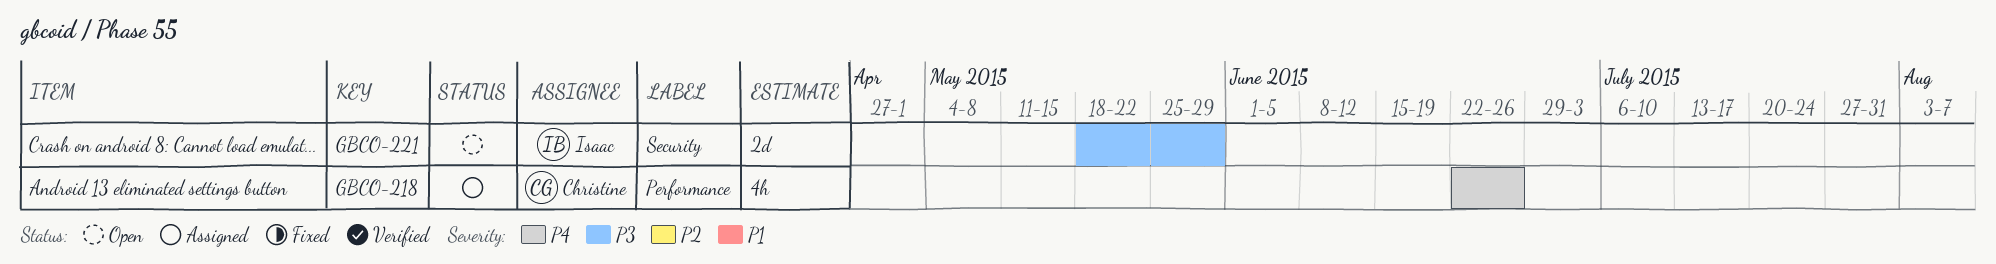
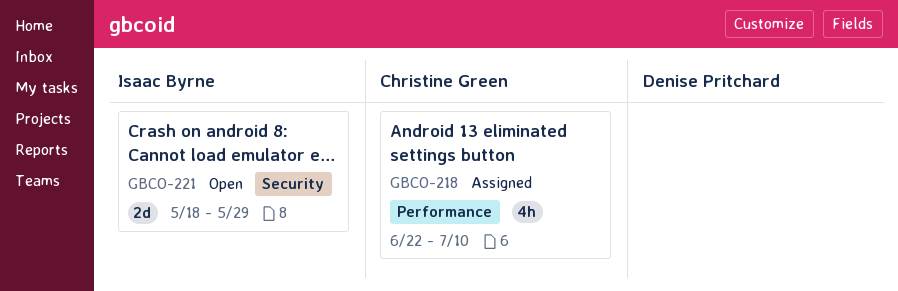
GBCO-218, due: Jun 26 -> Jul 10

